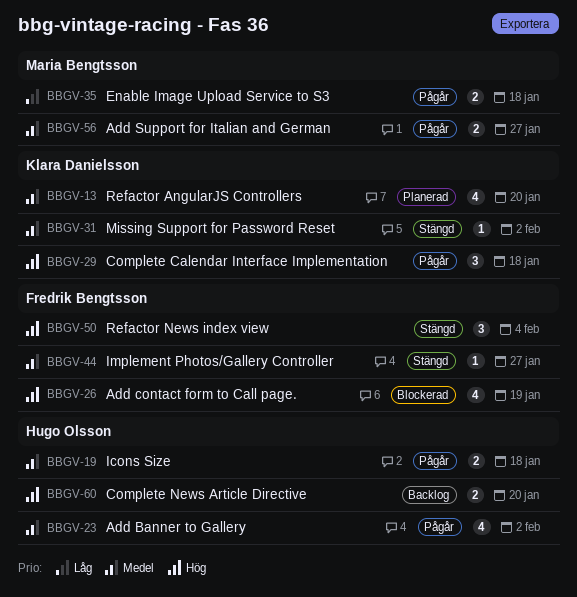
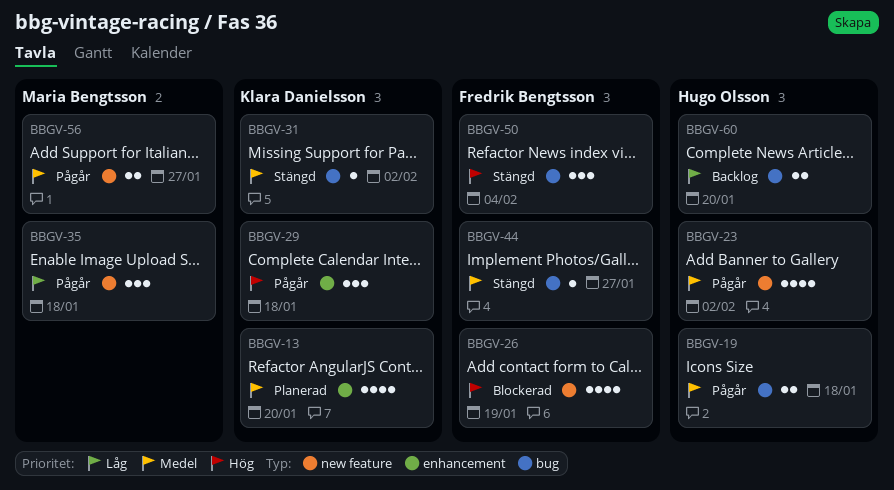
BBGV-35, estimate: 2 -> 3
BBGV-60, priority: Hög -> Låg

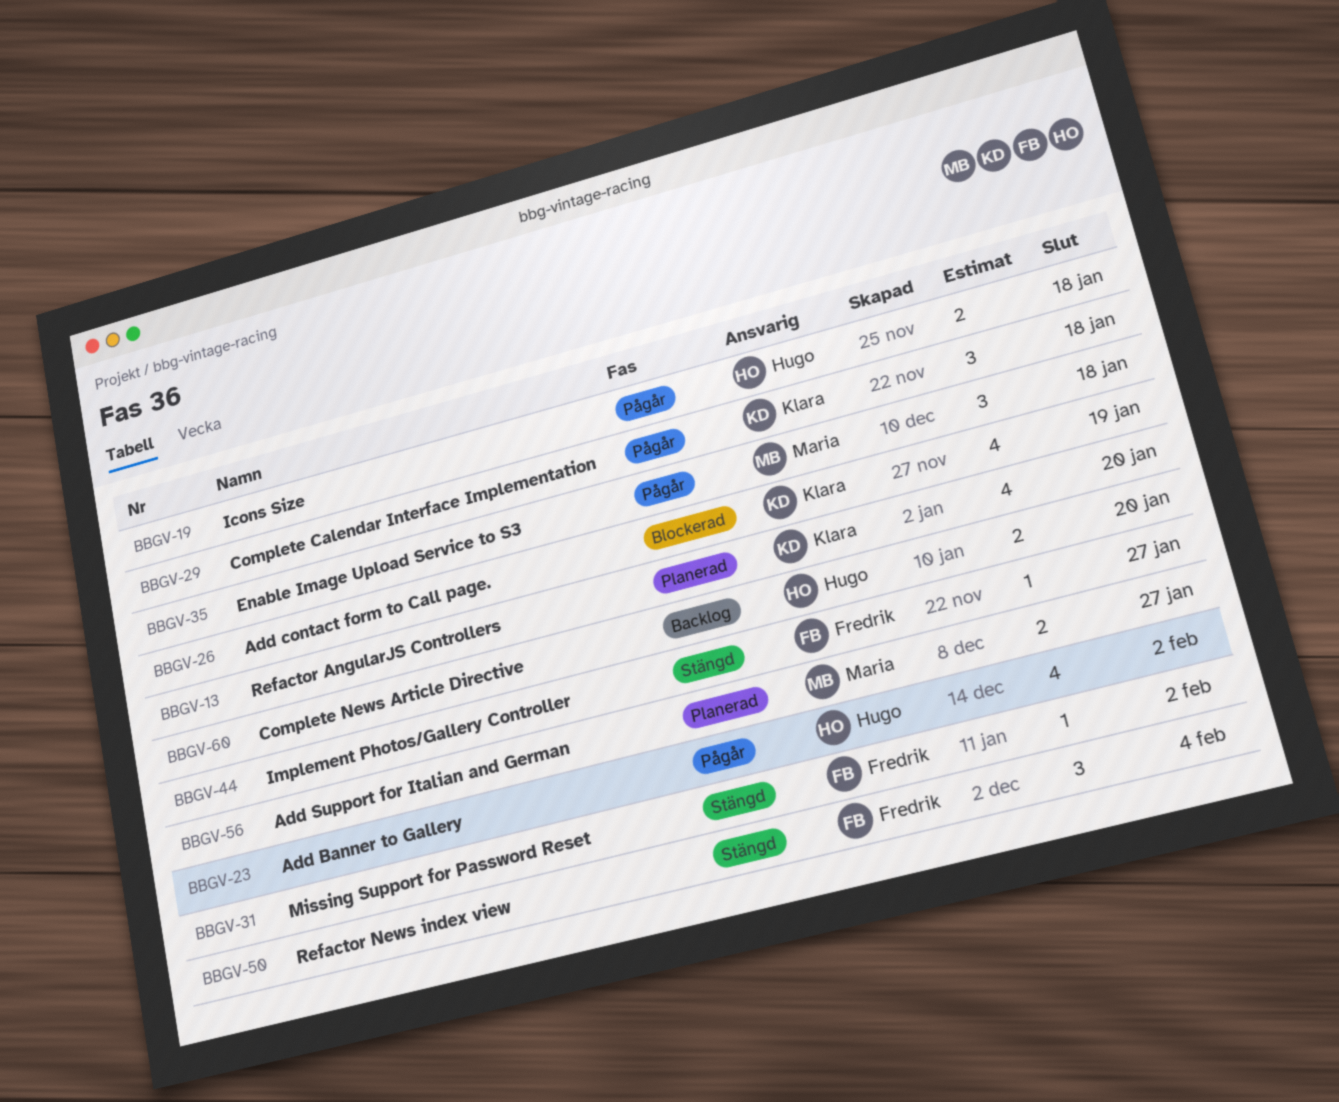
BBGV-26, owner: Fredrik Bengtsson -> Klara Danielsson
BBGV-31, owner: Klara Danielsson -> Fredrik Bengtsson
BBGV-56, status: Pågår -> Planerad

